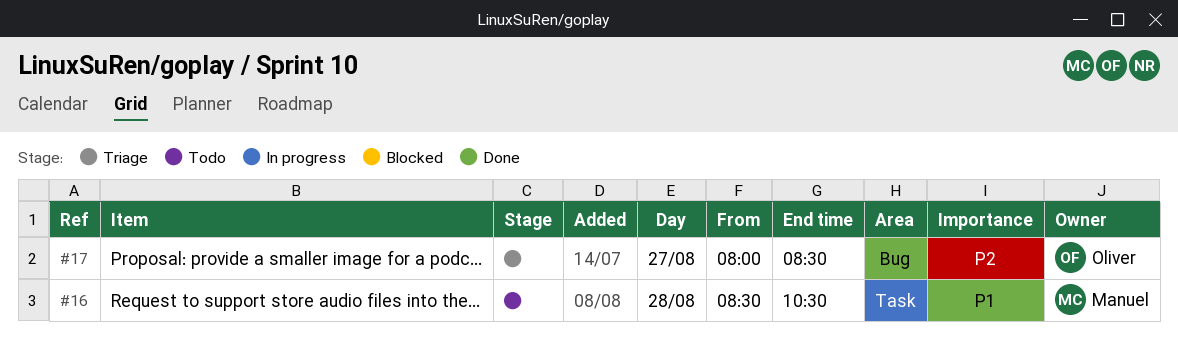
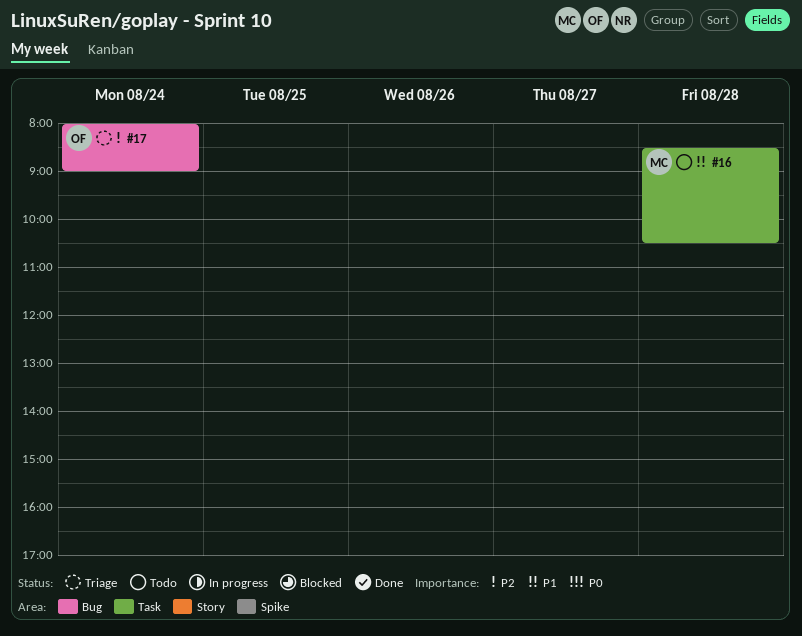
#17, day: Aug 27 -> Aug 24
#17, ends: 08:30 -> 09:00

